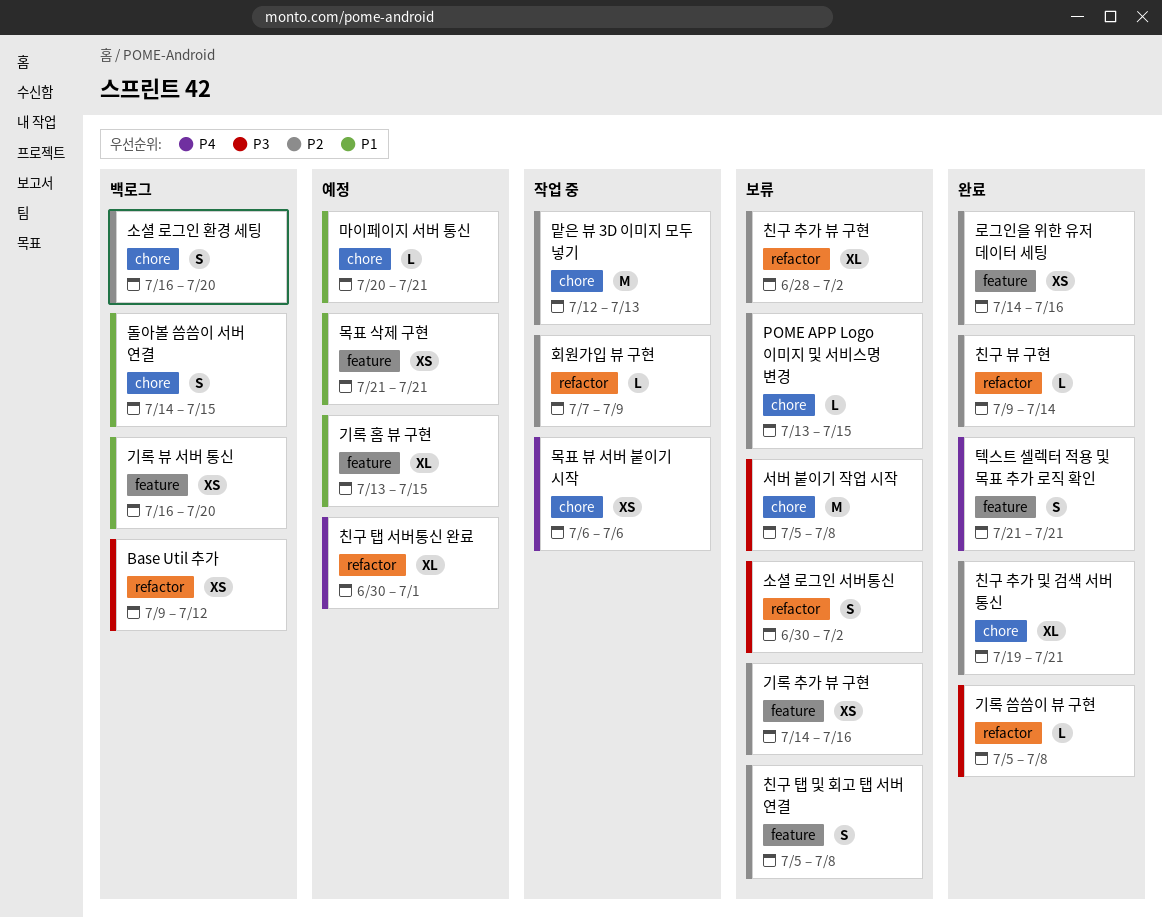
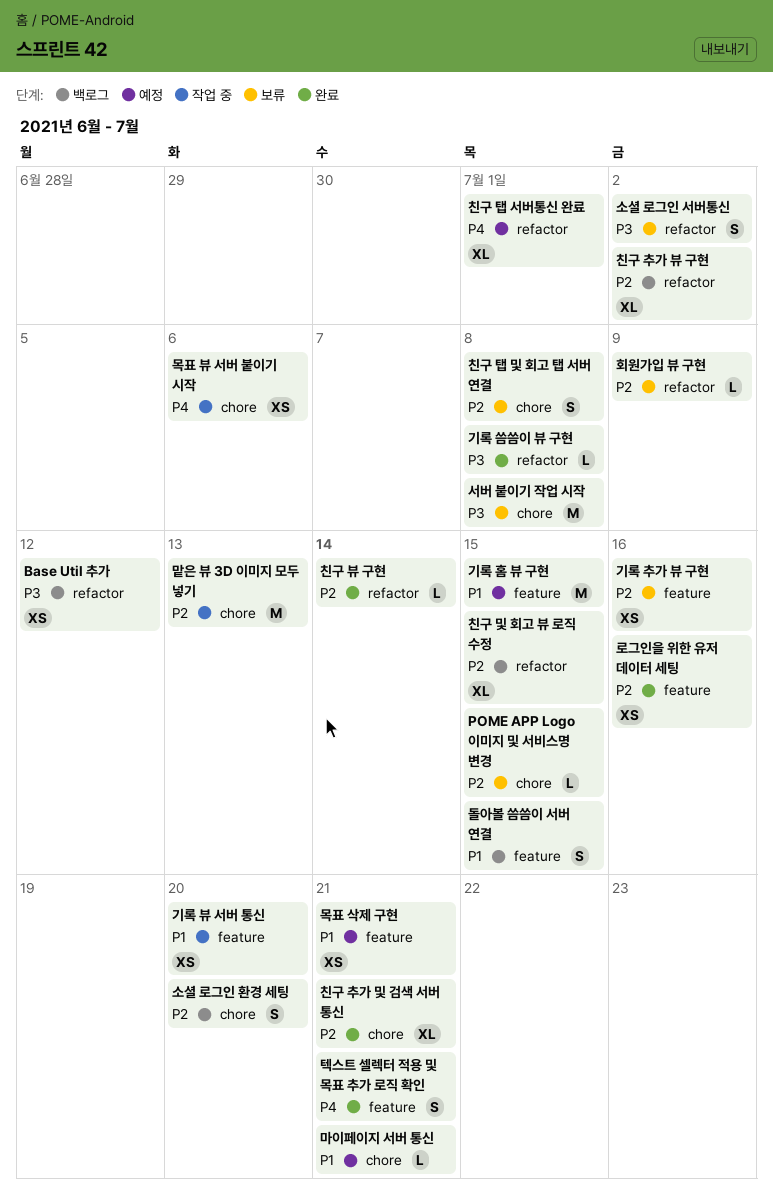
기록 뷰 서버 통신, status: 백로그 -> 작업 중
기록 홈 뷰 구현, estimate: XL -> M
돌아볼 씀씀이 서버 연결, label: chore -> feature
친구 및 회고 뷰 로직 수정: none -> present
친구 추가 뷰 구현, status: 보류 -> 백로그
친구 탭 및 회고 탭 서버 연결, label: feature -> chore
회원가입 뷰 구현, status: 작업 중 -> 보류

